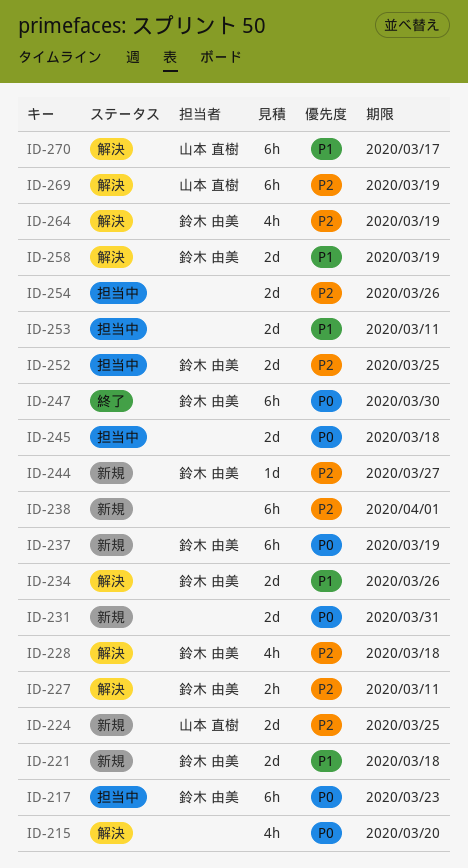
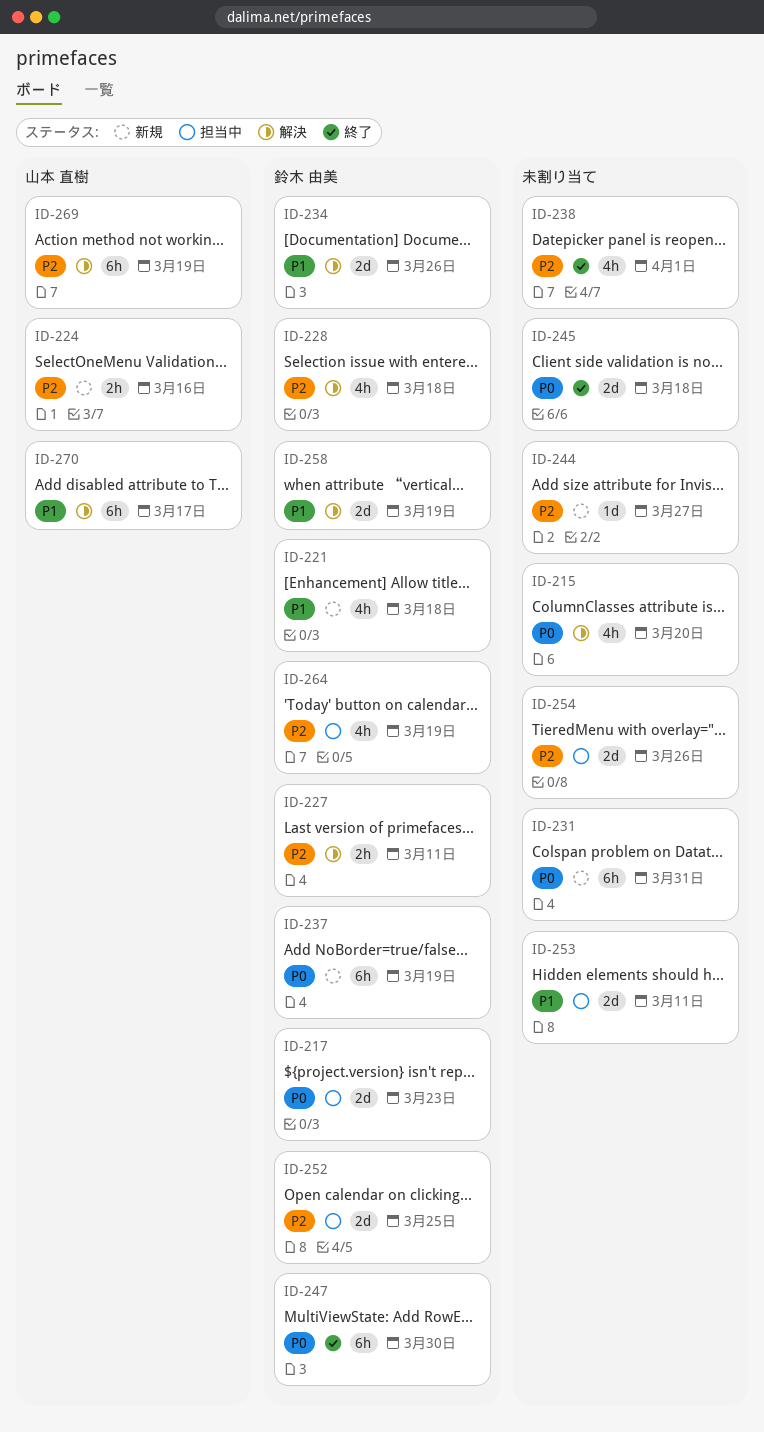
ID-217, estimate: 6h -> 2d
ID-221, estimate: 2d -> 4h
ID-224, estimate: 2d -> 2h
ID-224, due: Mar 25 -> Mar 16
ID-231, estimate: 2d -> 6h
ID-238, status: 新規 -> 終了
ID-238, estimate: 6h -> 4h
ID-244, owner: 鈴木 由美 -> none
ID-245, status: 担当中 -> 終了
ID-264, status: 解決 -> 担当中

